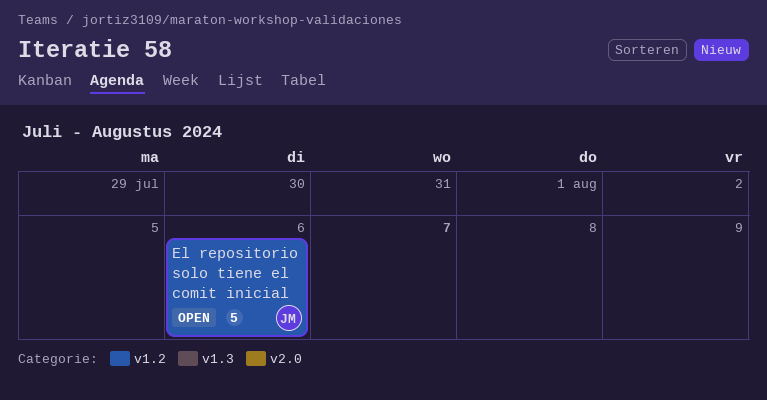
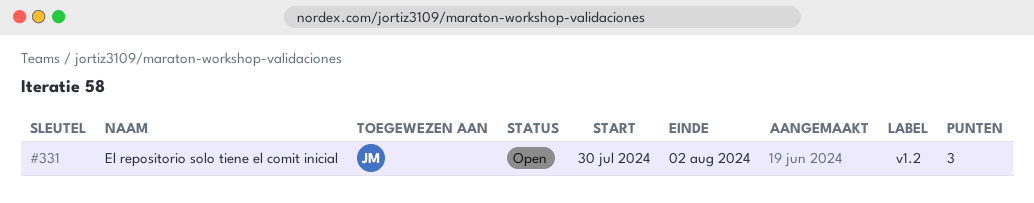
El repositorio solo tiene el comit inicial, estimate: 5 -> 3
El repositorio solo tiene el comit inicial, due: Aug 6 -> Aug 2

